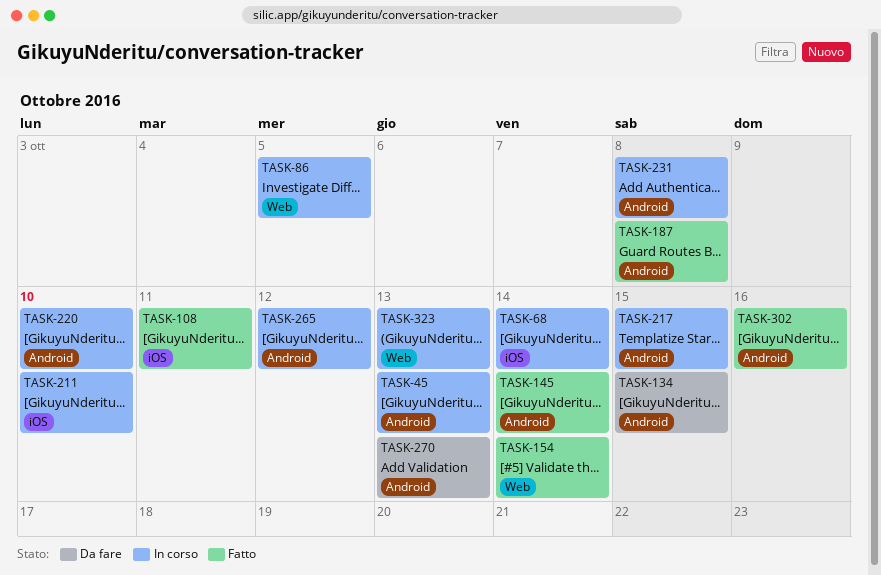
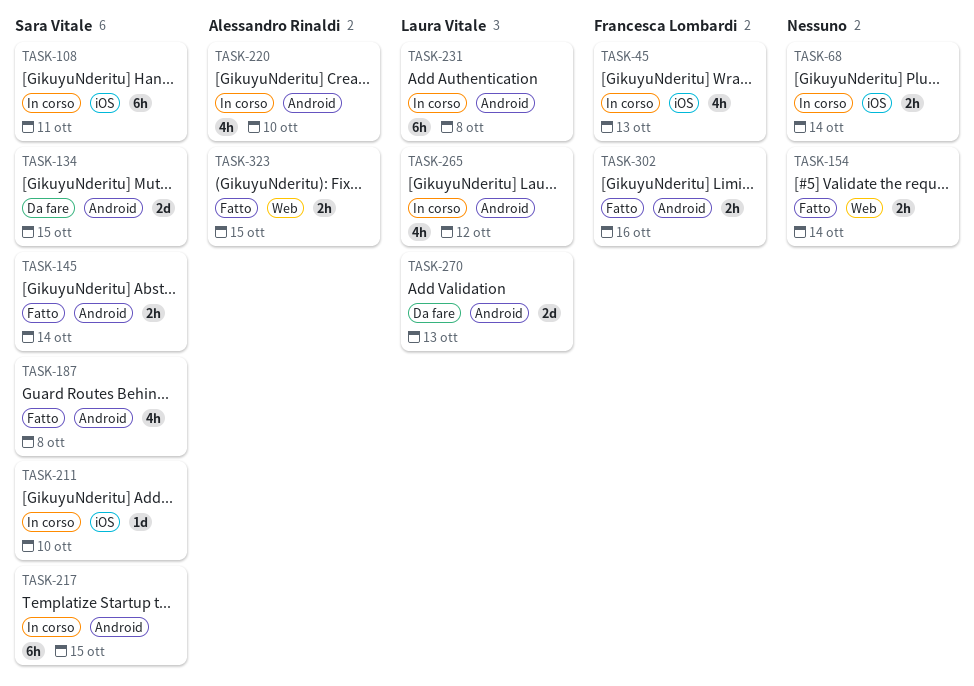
TASK-45, label: Android -> iOS
TASK-86: present -> none
TASK-108, status: Fatto -> In corso
TASK-323, status: In corso -> Fatto
TASK-323, due: Oct 13 -> Oct 15

